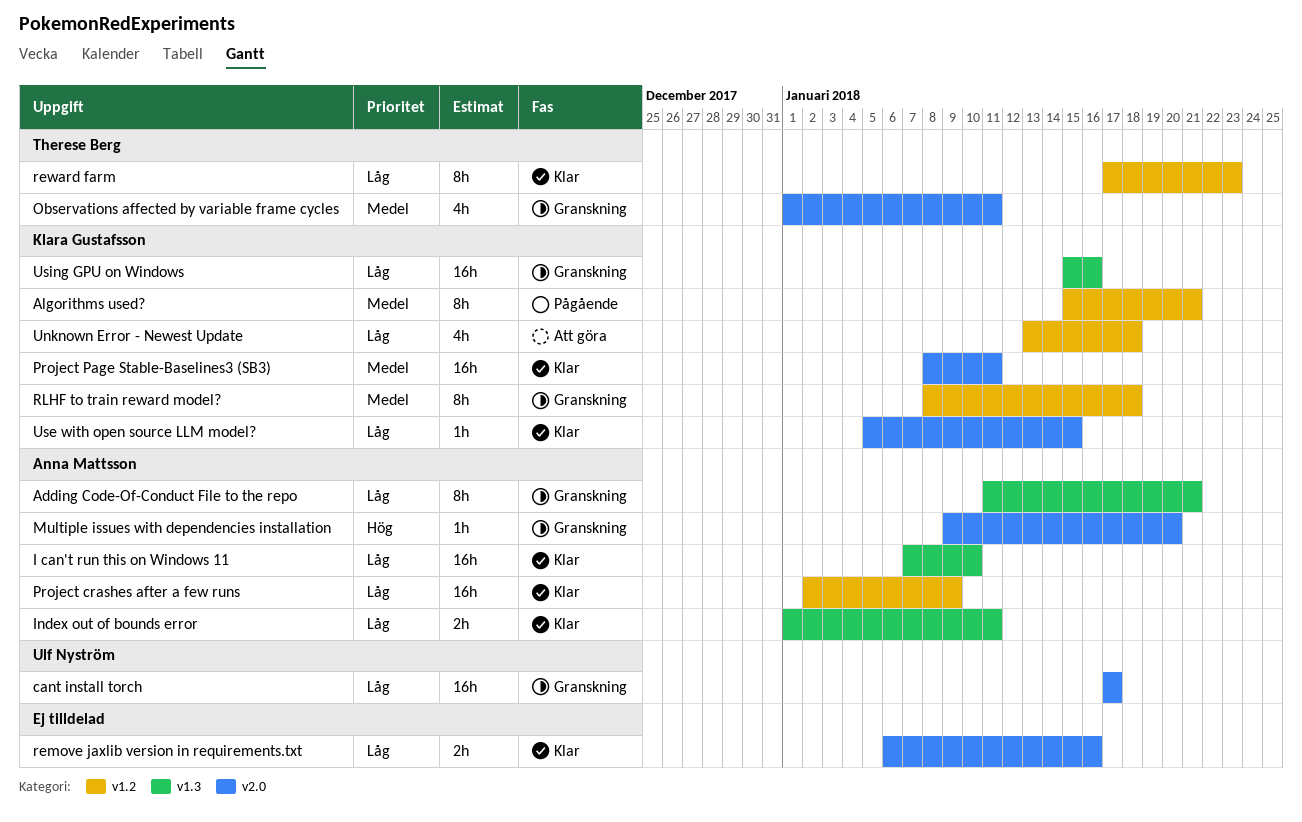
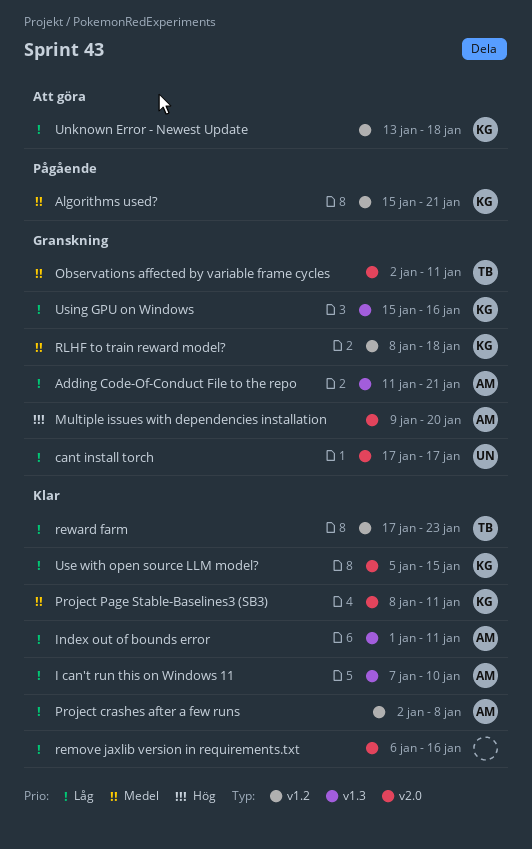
Observations affected by variable frame cycles, start: Jan 1 -> Jan 2
Project crashes after a few runs, due: Jan 9 -> Jan 8

